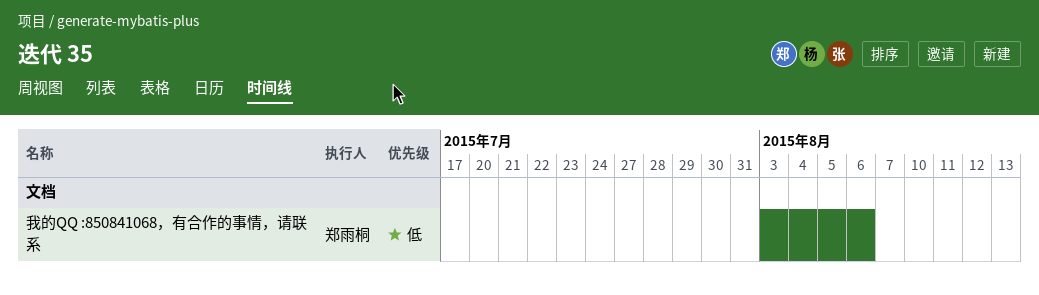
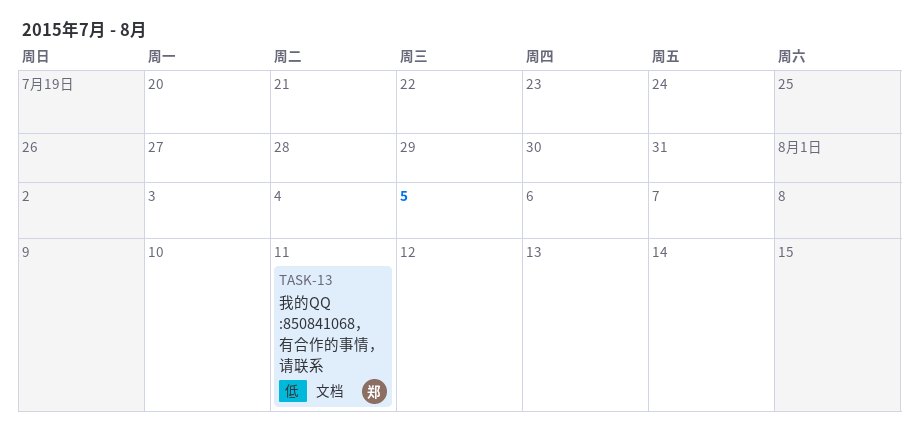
我的QQ :850841068，有合作的事情，请联系, due: Aug 6 -> Aug 11

